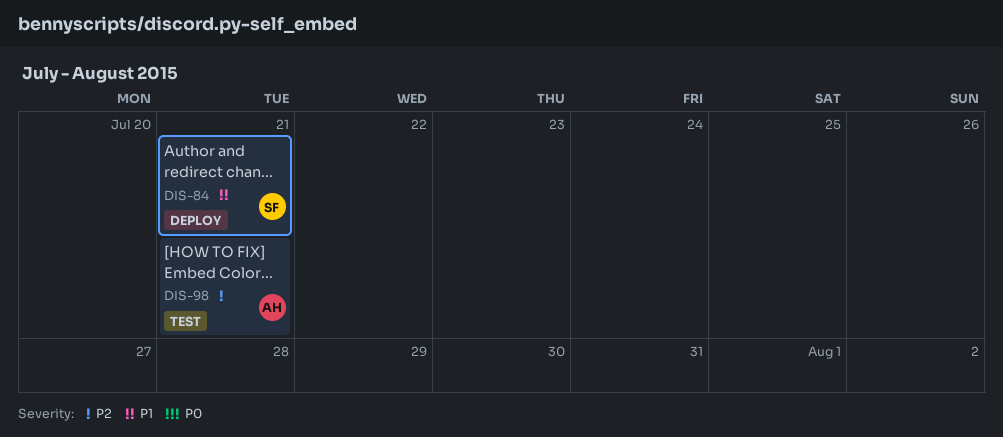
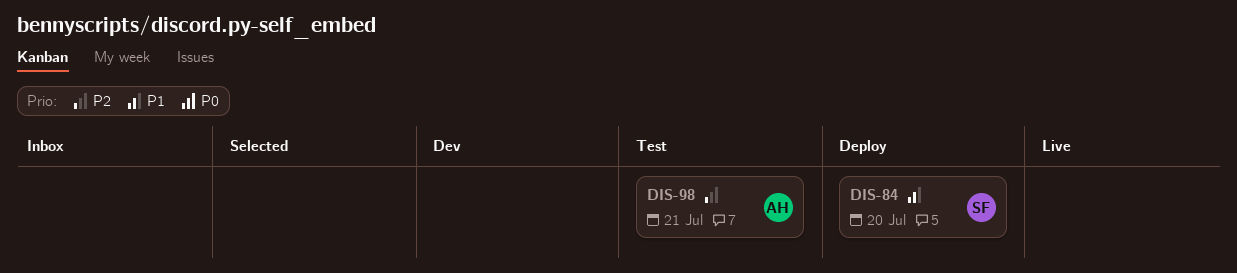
DIS-84, due: Jul 21 -> Jul 20

